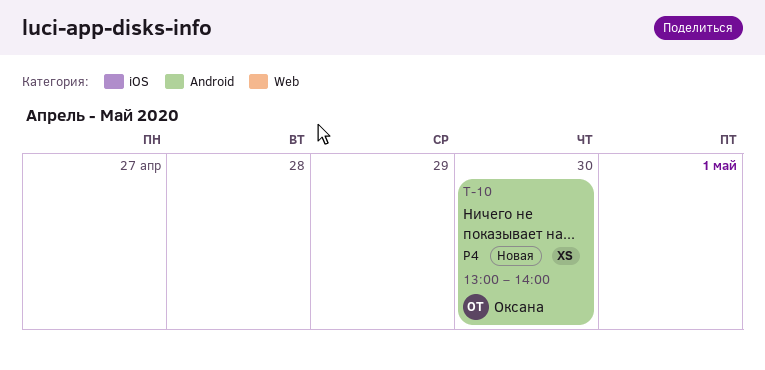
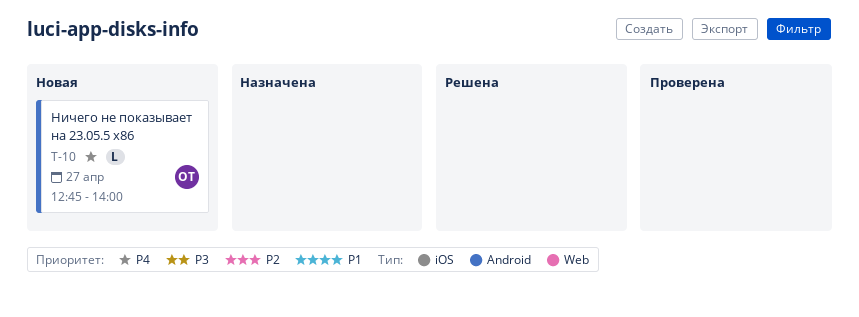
T-10, estimate: XS -> L
T-10, day: Apr 30 -> Apr 27
T-10, begins: 13:00 -> 12:45

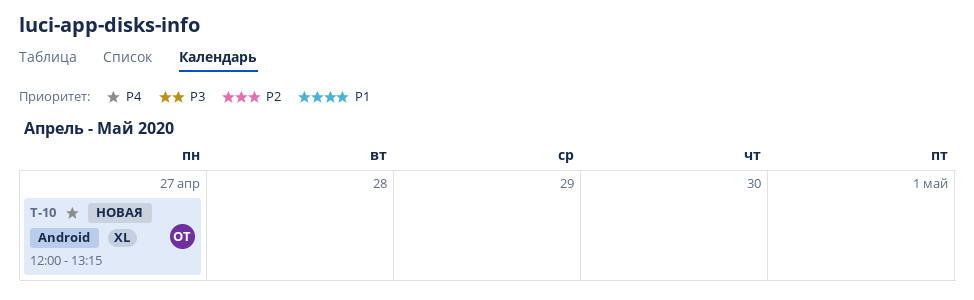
T-10, estimate: L -> XL
T-10, begins: 12:45 -> 12:00
T-10, ends: 14:00 -> 13:15

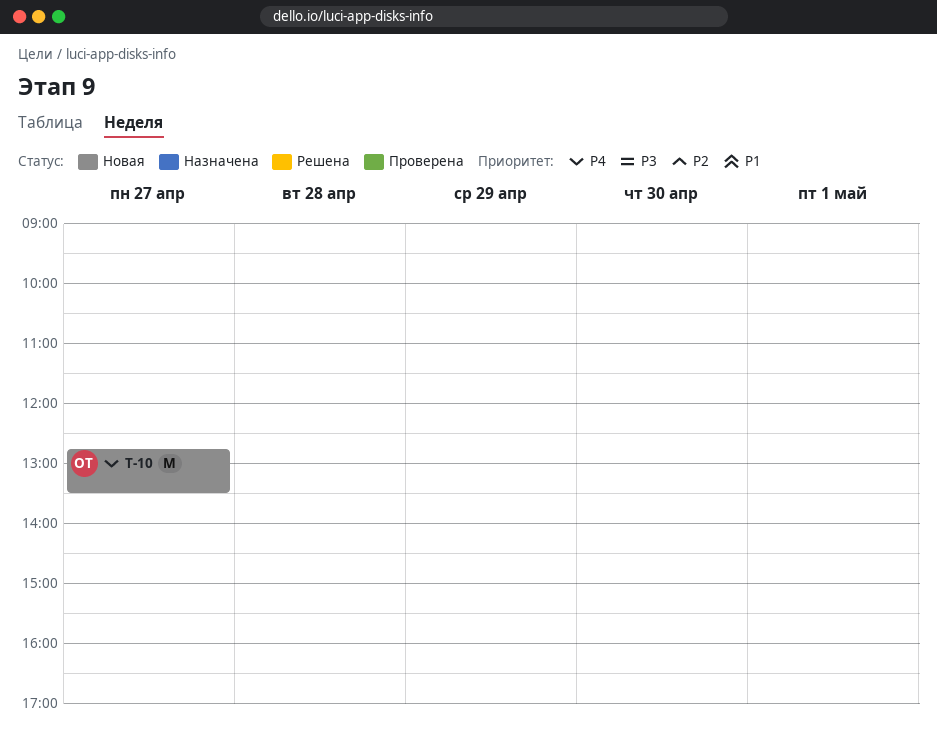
T-10, estimate: XL -> M
T-10, begins: 12:00 -> 12:45
T-10, ends: 13:15 -> 13:30

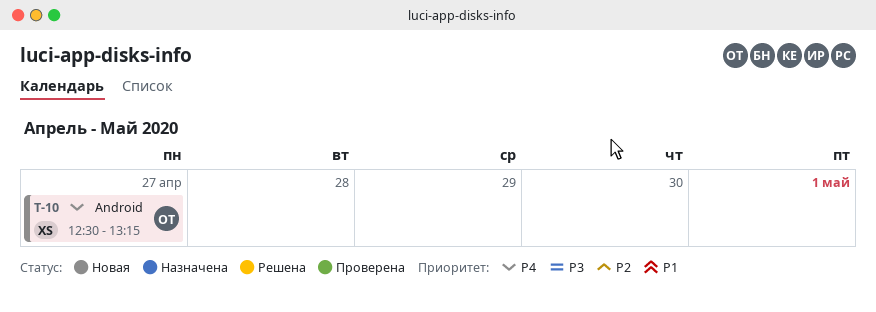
T-10, estimate: M -> XS
T-10, begins: 12:45 -> 12:30
T-10, ends: 13:30 -> 13:15

